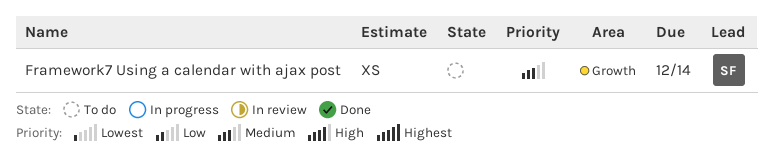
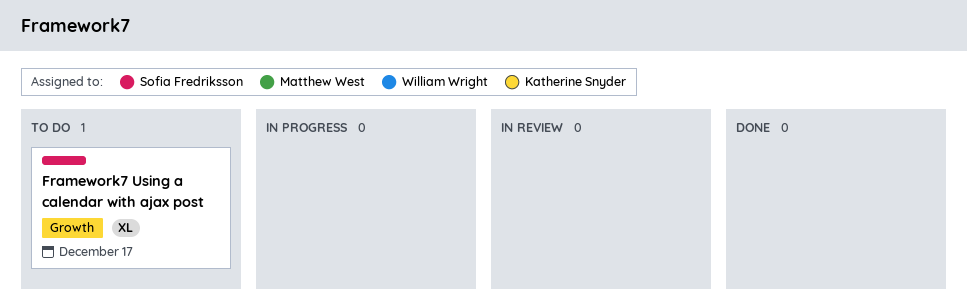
Framework7 Using a calendar with ajax post, estimate: XS -> XL
Framework7 Using a calendar with ajax post, due: Dec 14 -> Dec 17

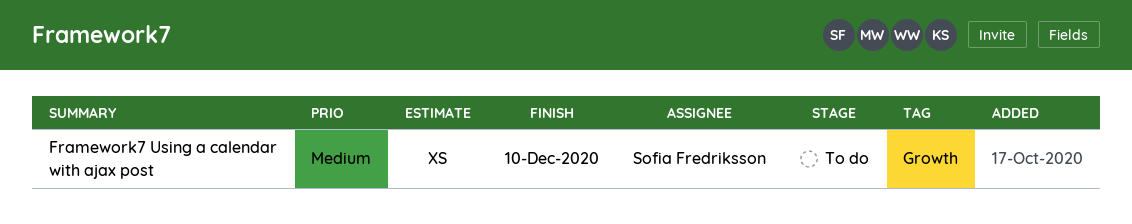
Framework7 Using a calendar with ajax post, estimate: XL -> XS
Framework7 Using a calendar with ajax post, due: Dec 17 -> Dec 10

